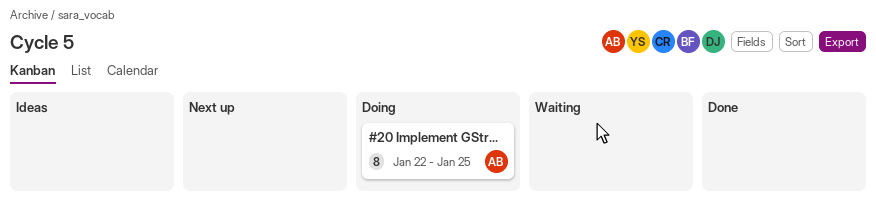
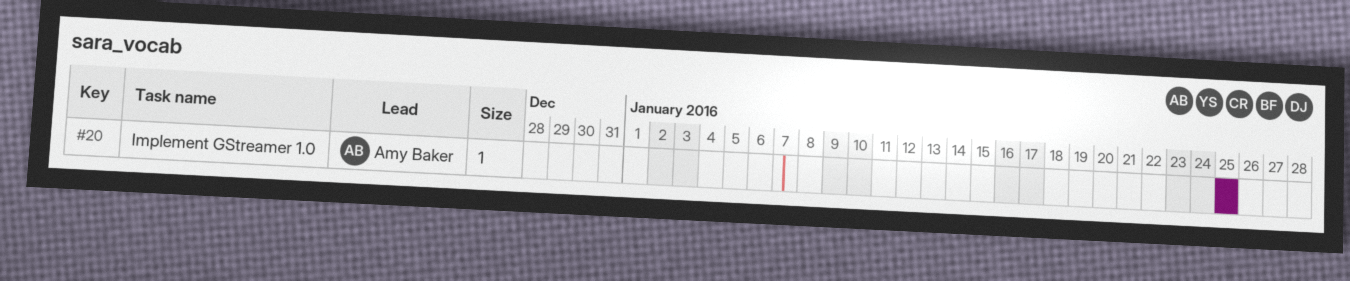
#20, estimate: 8 -> 1
#20, start: Jan 22 -> Jan 25

